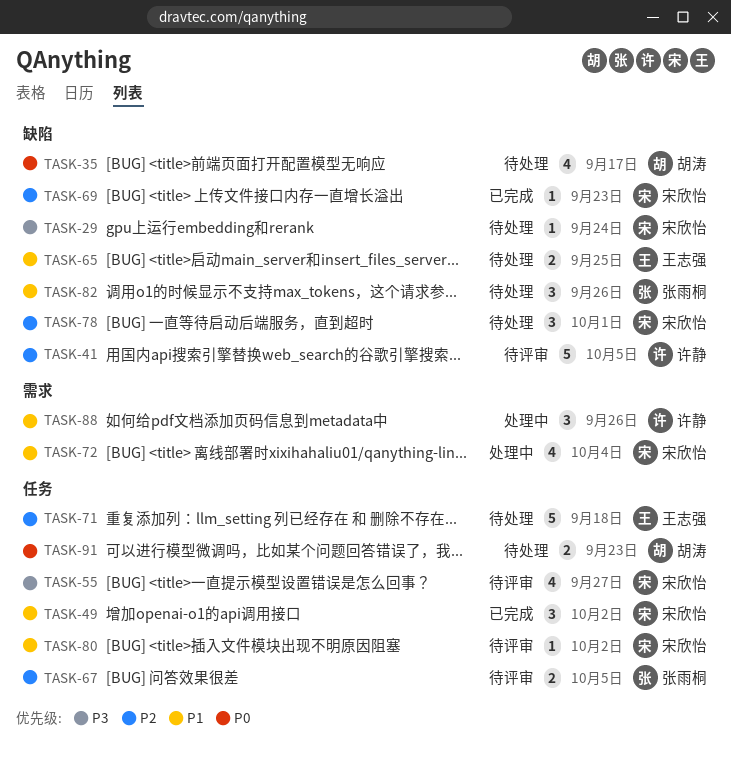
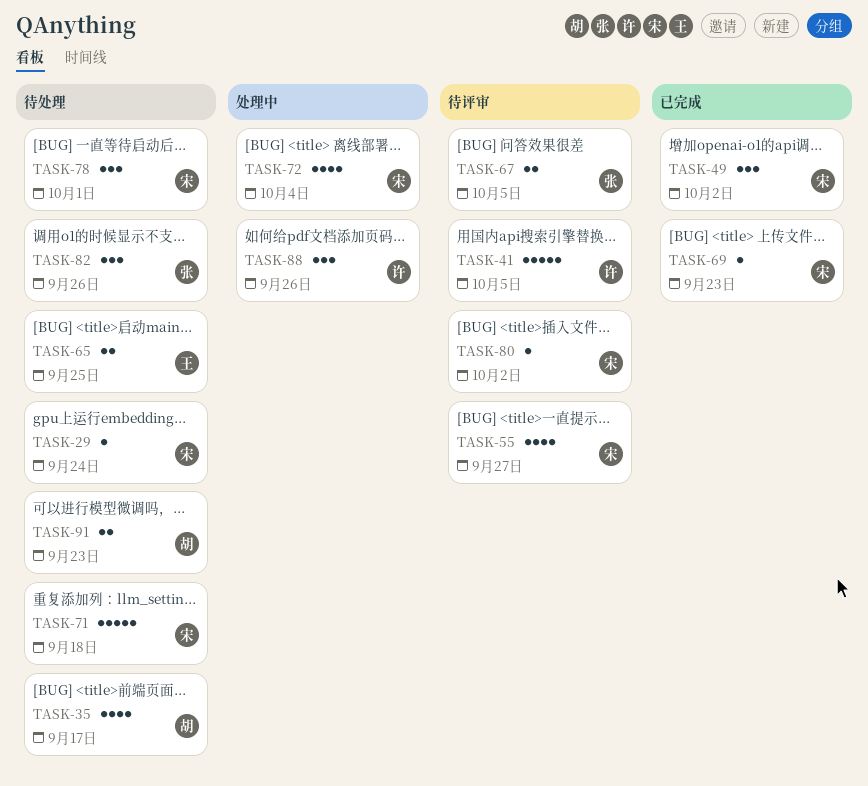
TASK-71, owner: 王志强 -> 宋欣怡

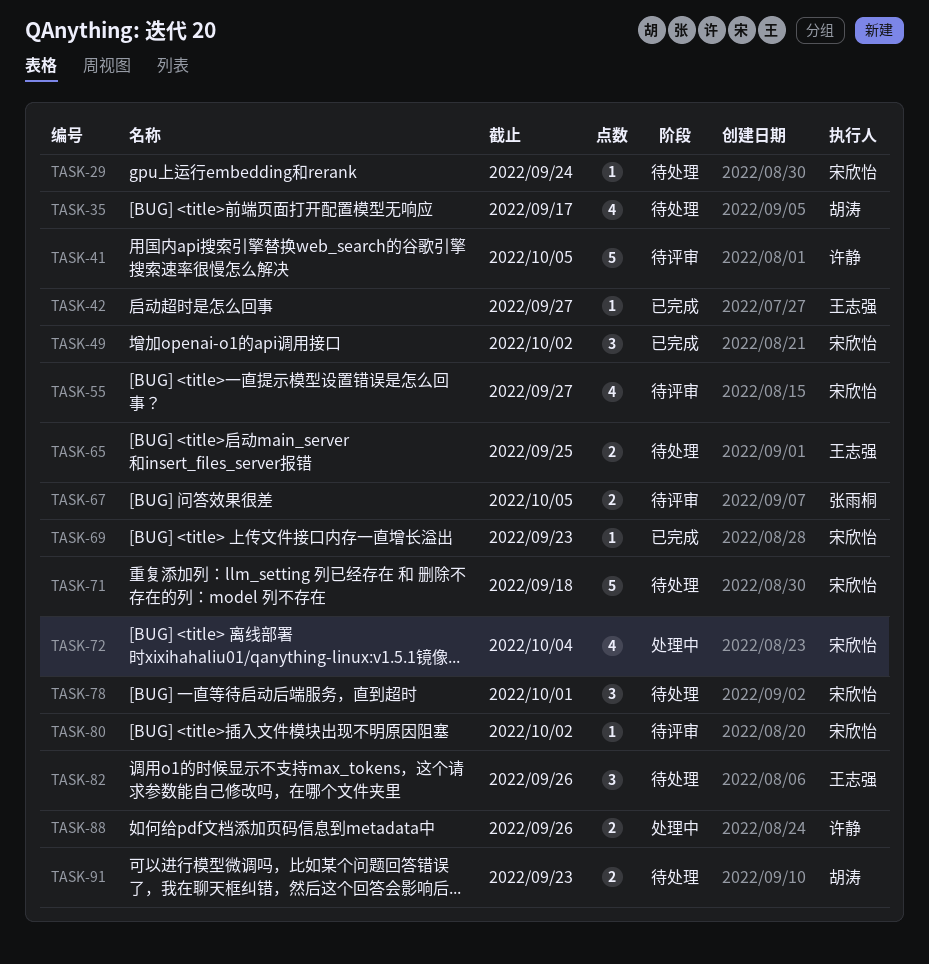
TASK-42: none -> present
TASK-82, owner: 张雨桐 -> 王志强
TASK-88, estimate: 3 -> 2

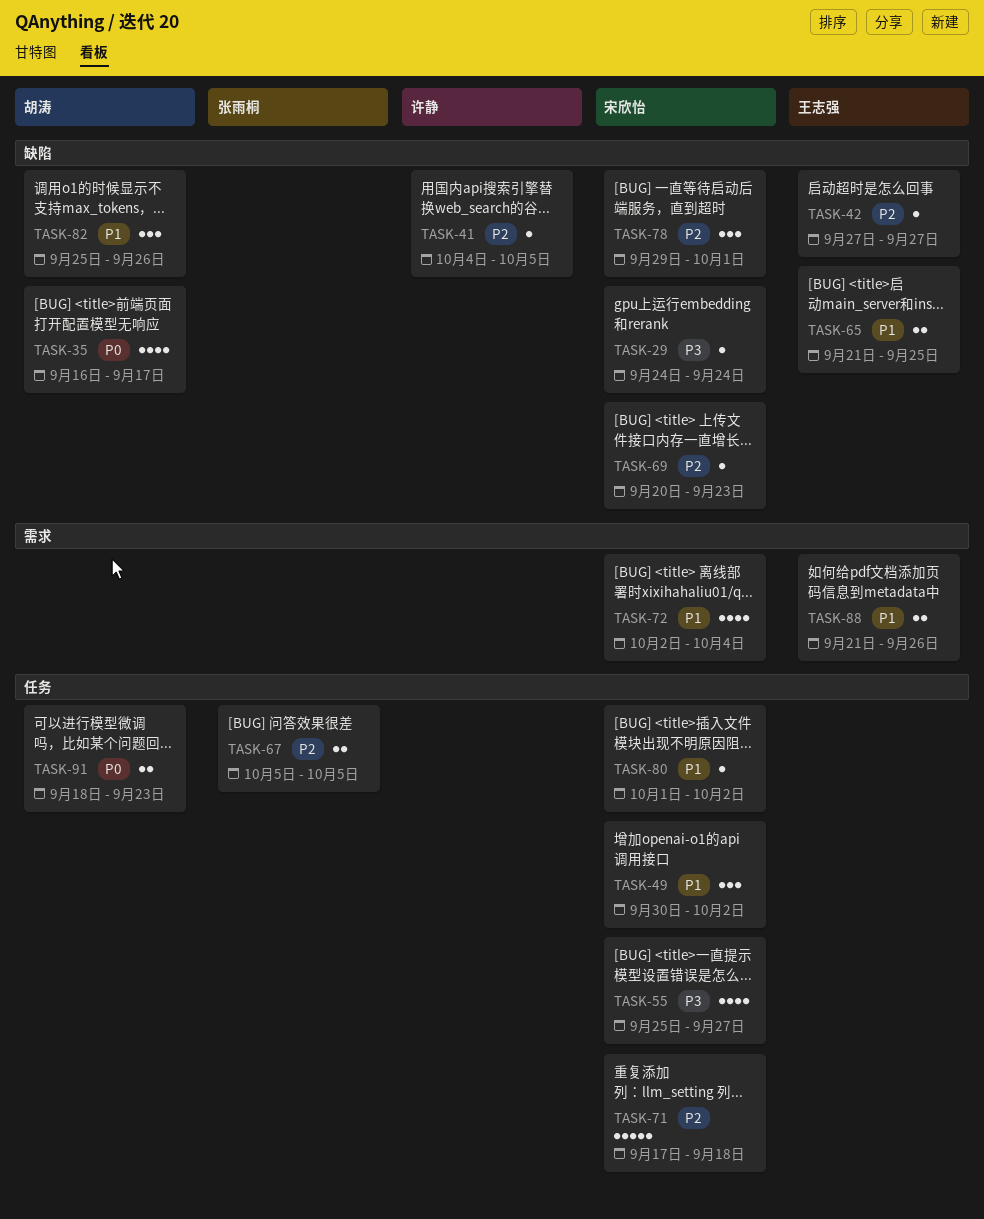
TASK-41, estimate: 5 -> 1
TASK-82, owner: 王志强 -> 胡涛
TASK-88, owner: 许静 -> 王志强

